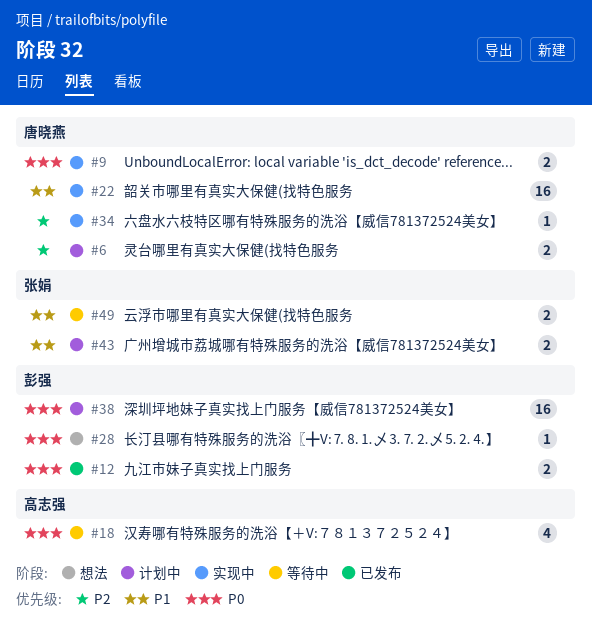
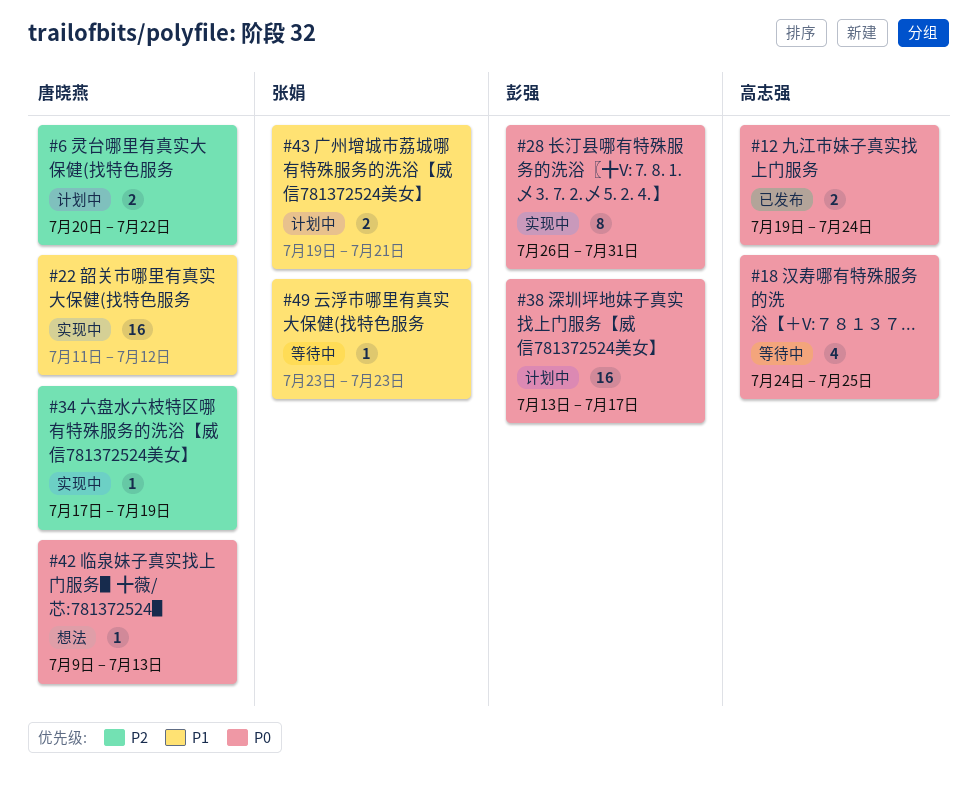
#9: present -> none
#12, owner: 彭强 -> 高志强
#28, status: 想法 -> 实现中
#28, estimate: 1 -> 8
#42: none -> present
#49, estimate: 2 -> 1

